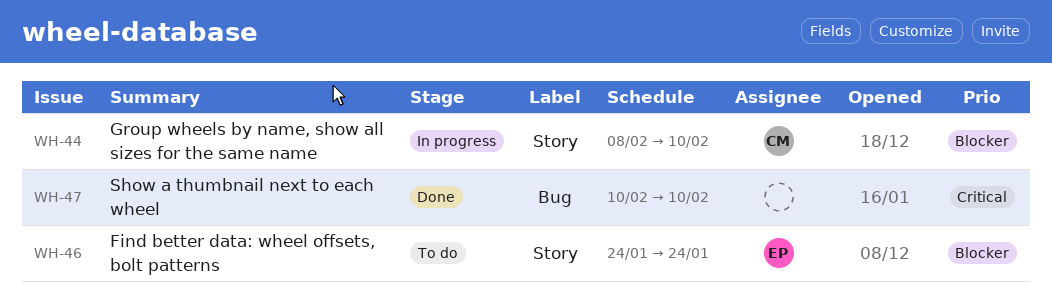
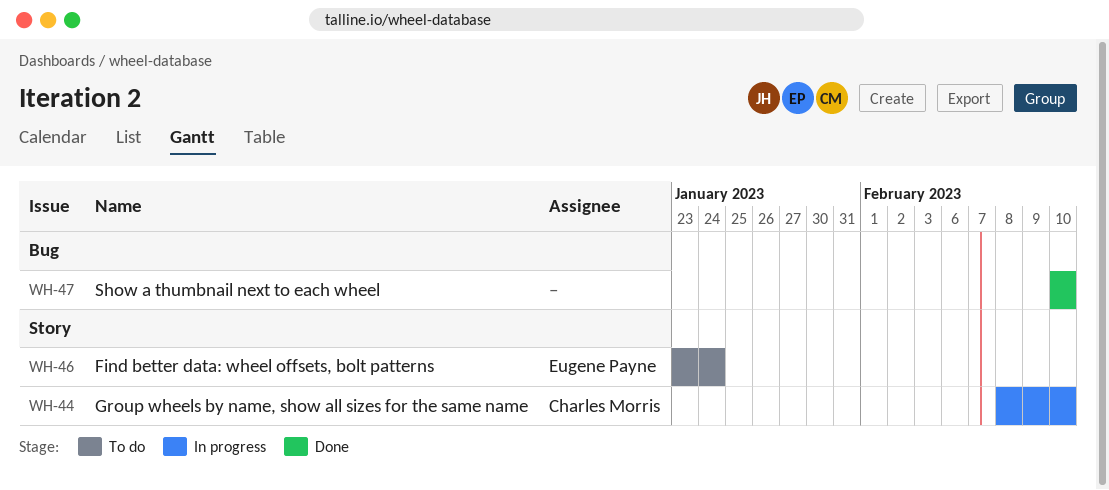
WH-46, start: Jan 24 -> Jan 23

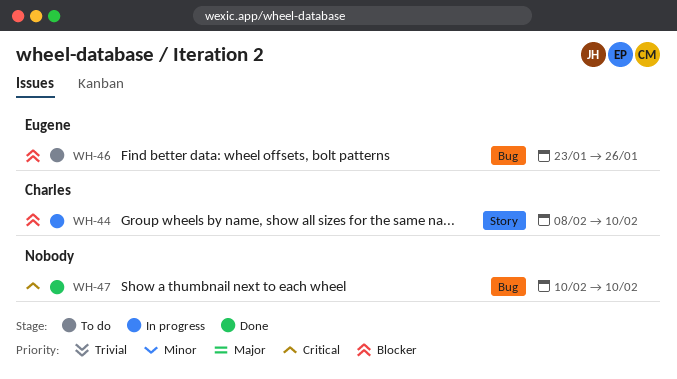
WH-46, label: Story -> Bug
WH-46, due: Jan 24 -> Jan 26

